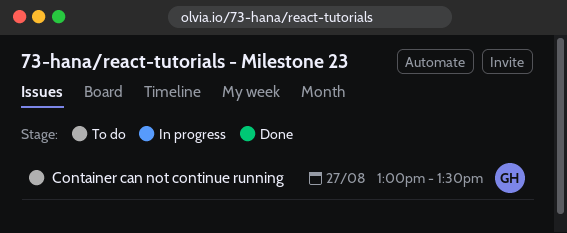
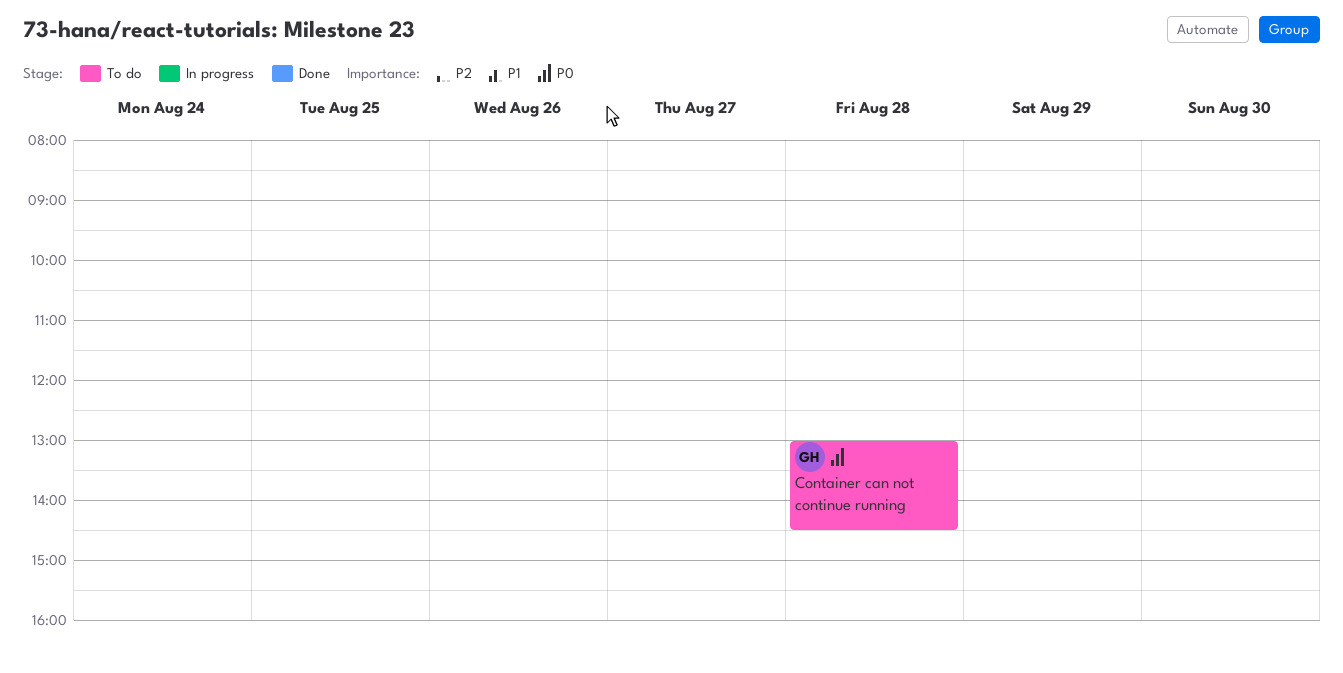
Container can not continue running, day: Aug 27 -> Aug 28
Container can not continue running, ends: 13:30 -> 14:30

